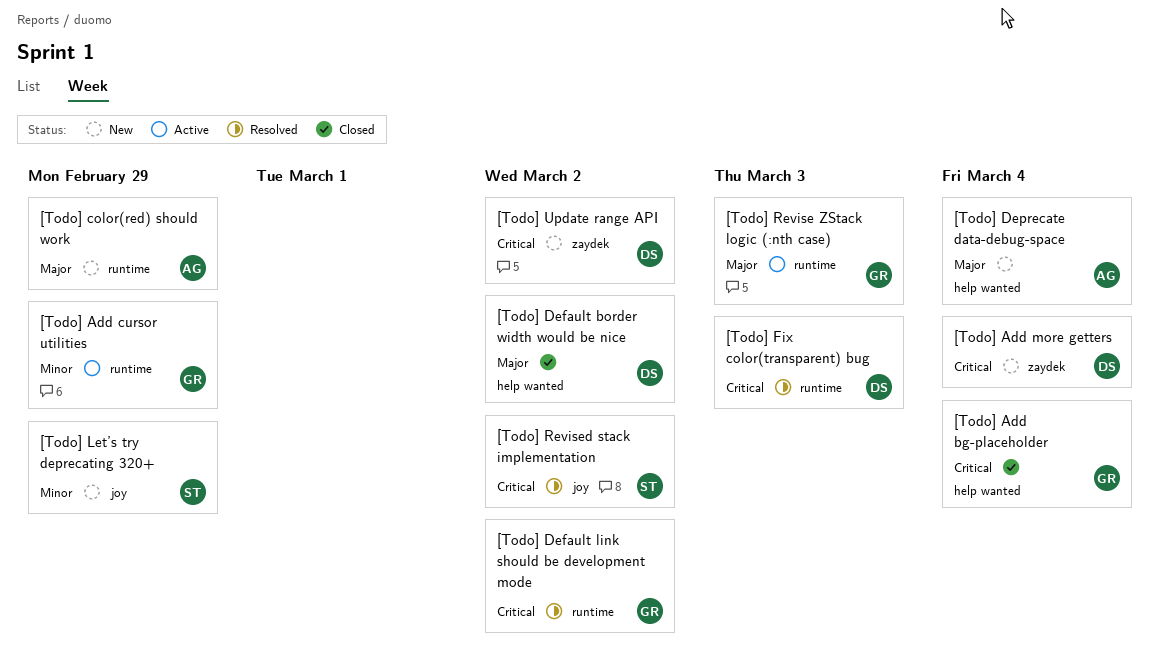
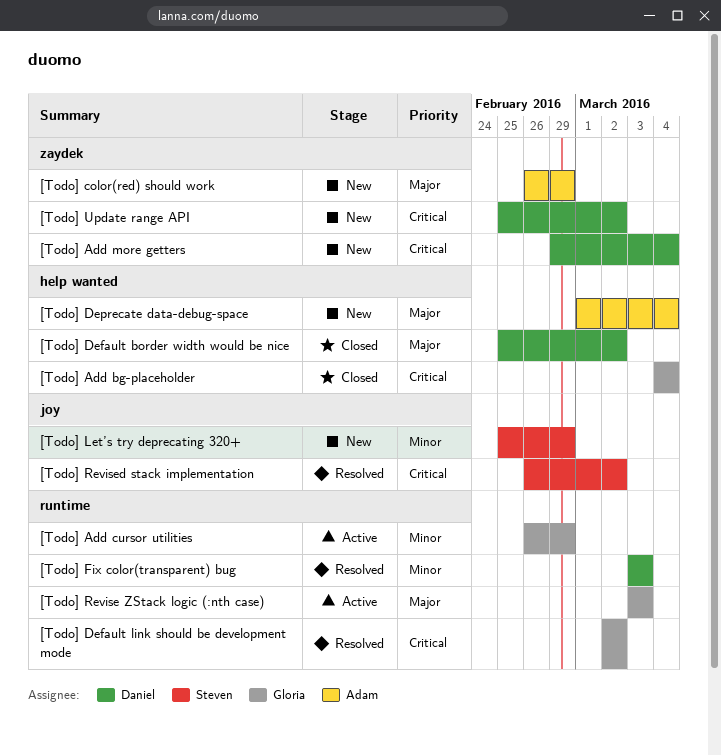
[Todo] color(red) should work, label: runtime -> zaydek
[Todo] Fix color(transparent) bug, priority: Critical -> Minor

